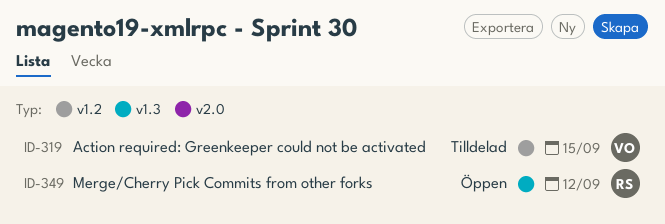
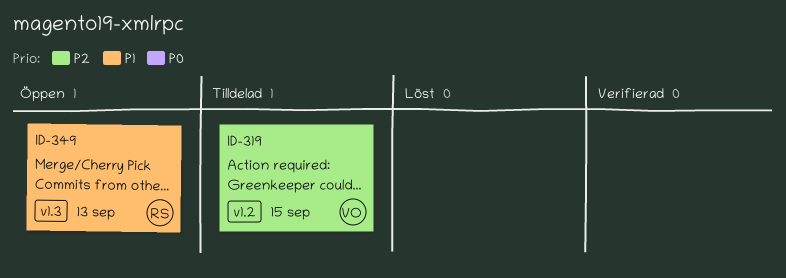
ID-349, due: Sep 12 -> Sep 13

